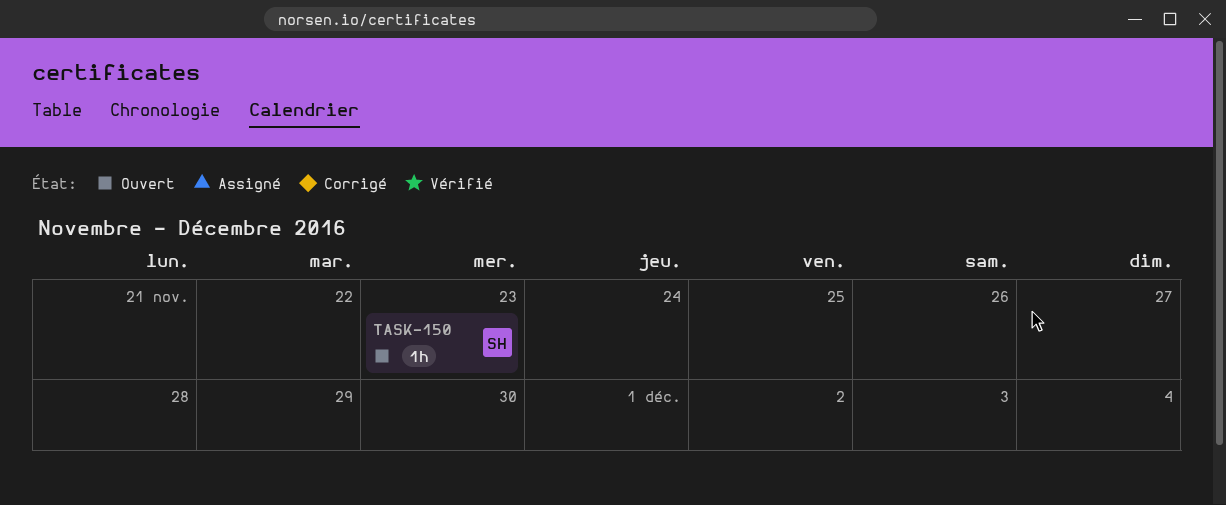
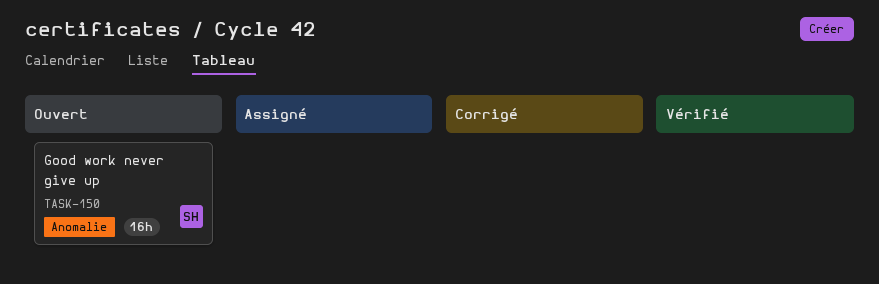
TASK-150, estimate: 1h -> 16h

